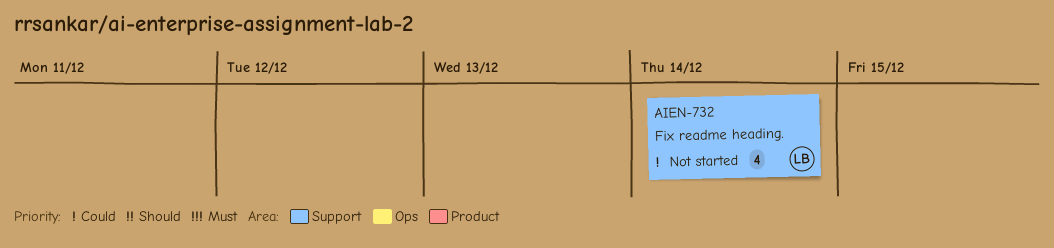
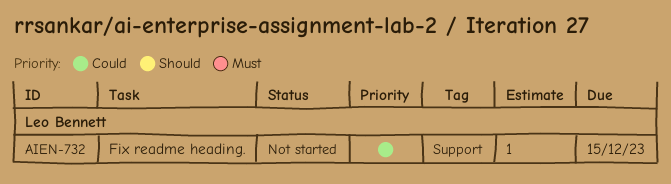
AIEN-732, estimate: 4 -> 1
AIEN-732, due: Dec 14 -> Dec 15

